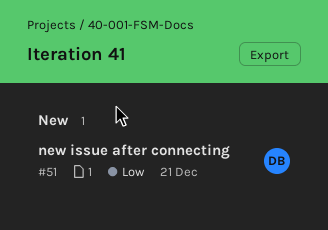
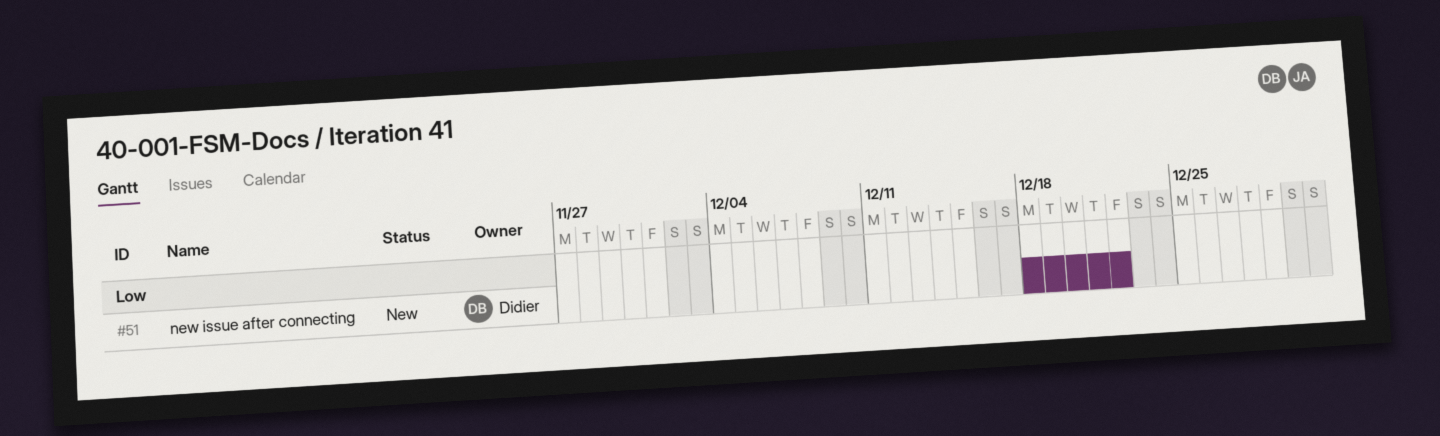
#51, due: Dec 21 -> Dec 22

